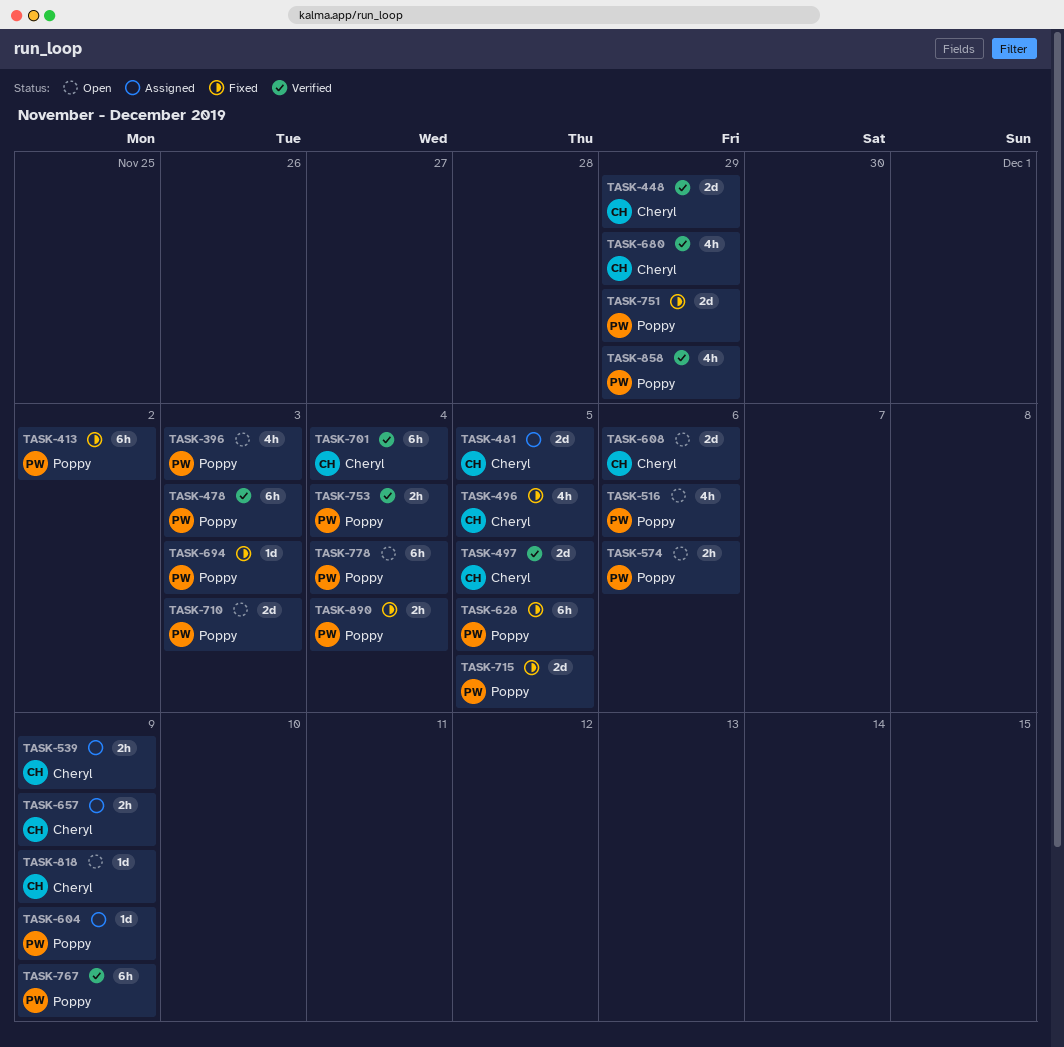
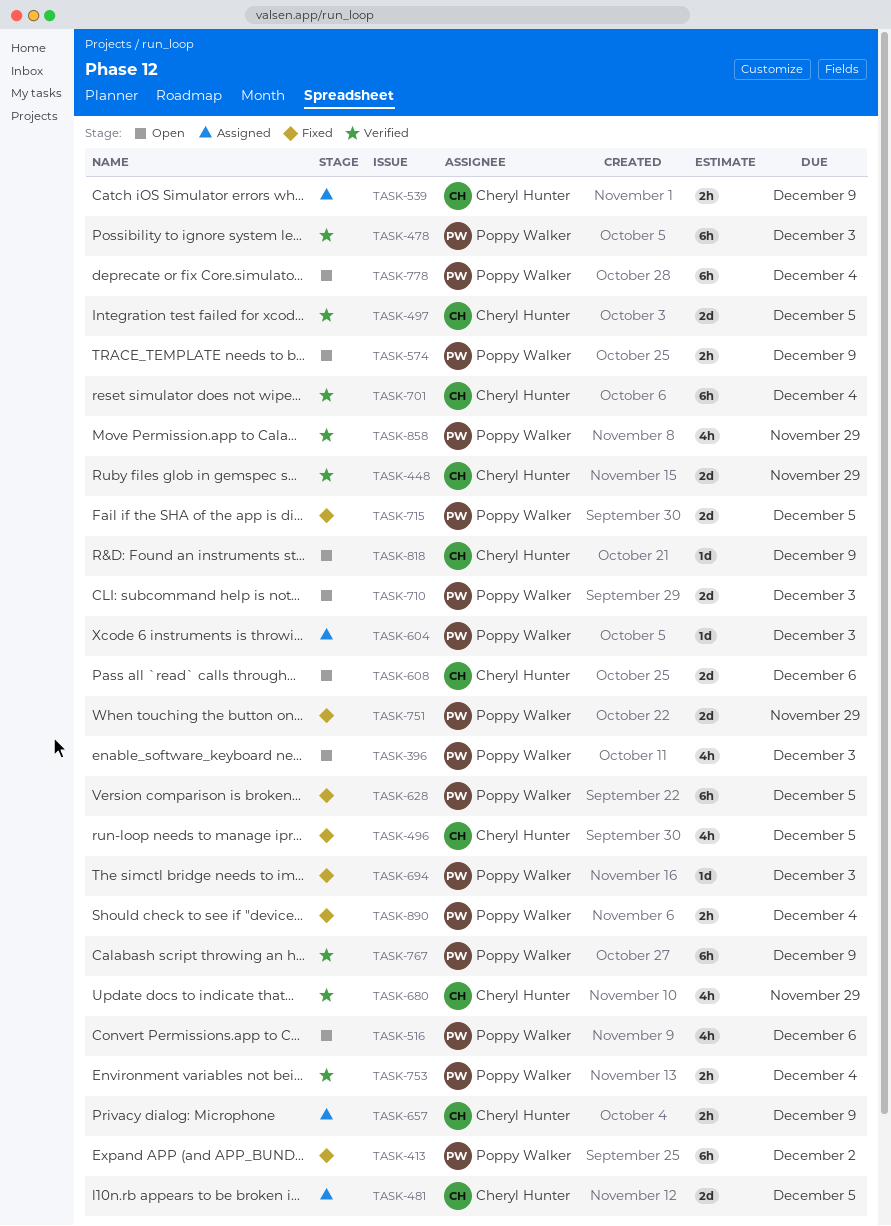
TASK-574, due: Dec 6 -> Dec 9
TASK-604, due: Dec 9 -> Dec 3

